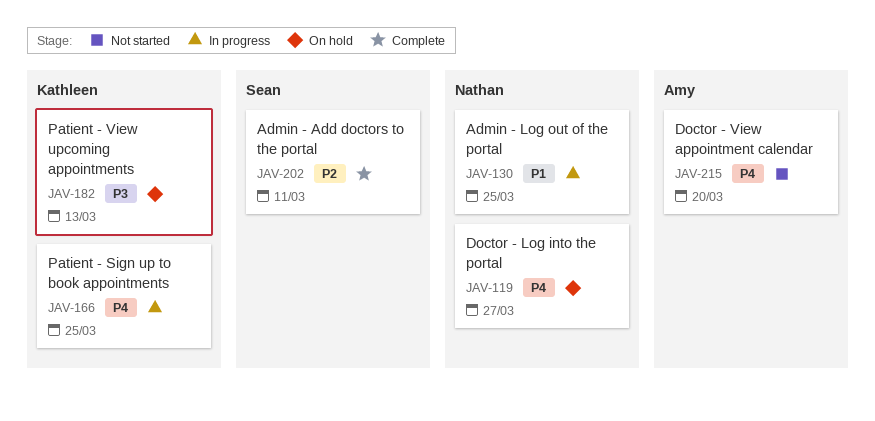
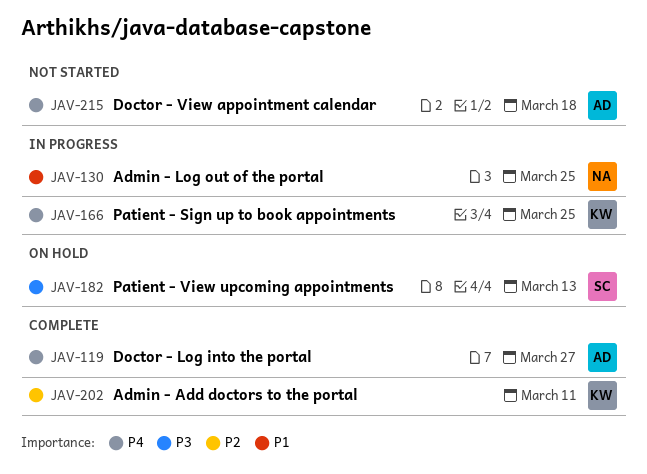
JAV-119, status: On hold -> Complete
JAV-119, owner: Nathan -> Amy
JAV-182, owner: Kathleen -> Sean
JAV-202, owner: Sean -> Kathleen
JAV-215, due: Mar 20 -> Mar 18

